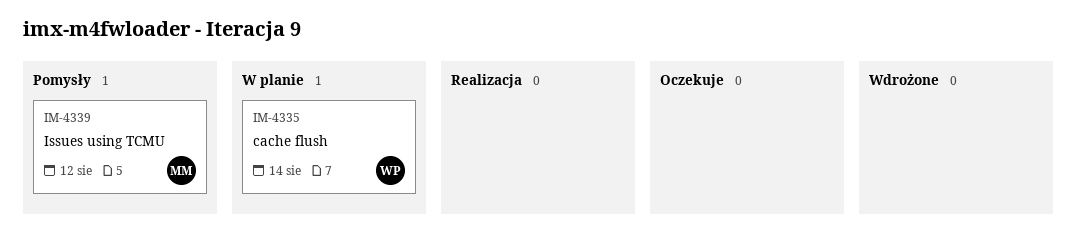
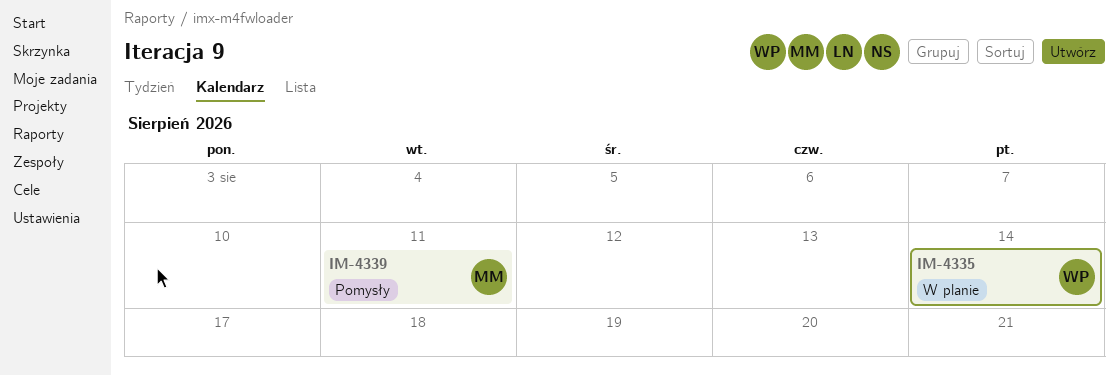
IM-4339, due: Aug 12 -> Aug 11

